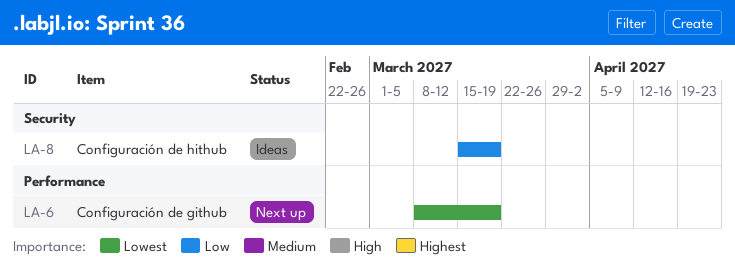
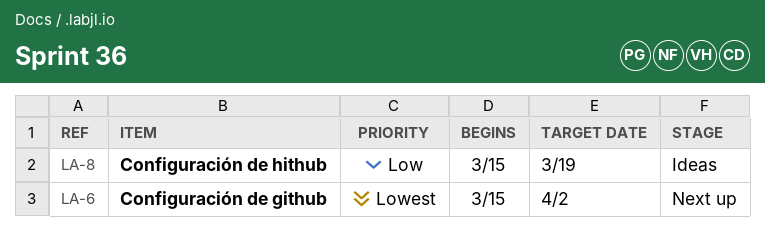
LA-6, start: Mar 8 -> Mar 15
LA-6, due: Mar 19 -> Apr 2

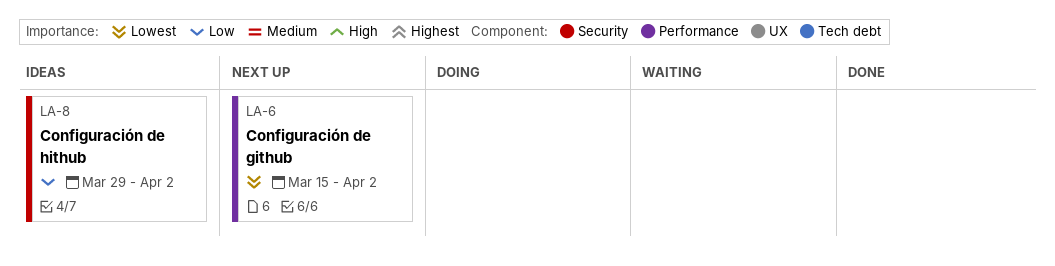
LA-8, start: Mar 15 -> Mar 29
LA-8, due: Mar 19 -> Apr 2

